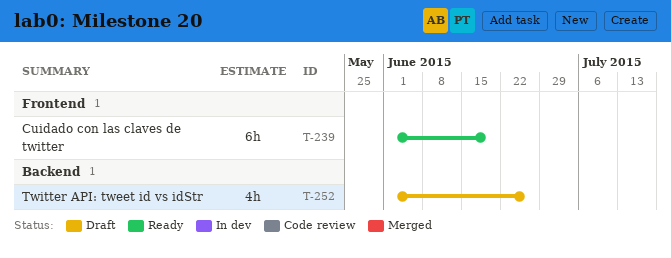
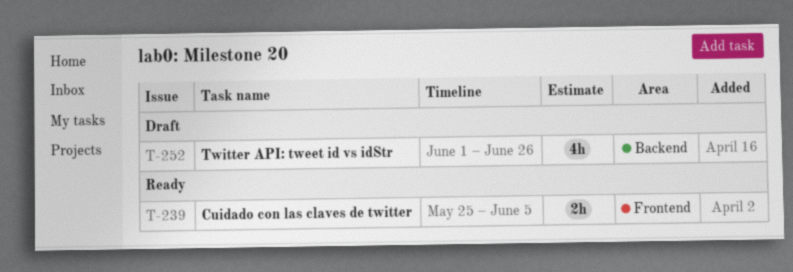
T-239, estimate: 6h -> 2h
T-239, start: Jun 1 -> May 25
T-239, due: Jun 19 -> Jun 5

